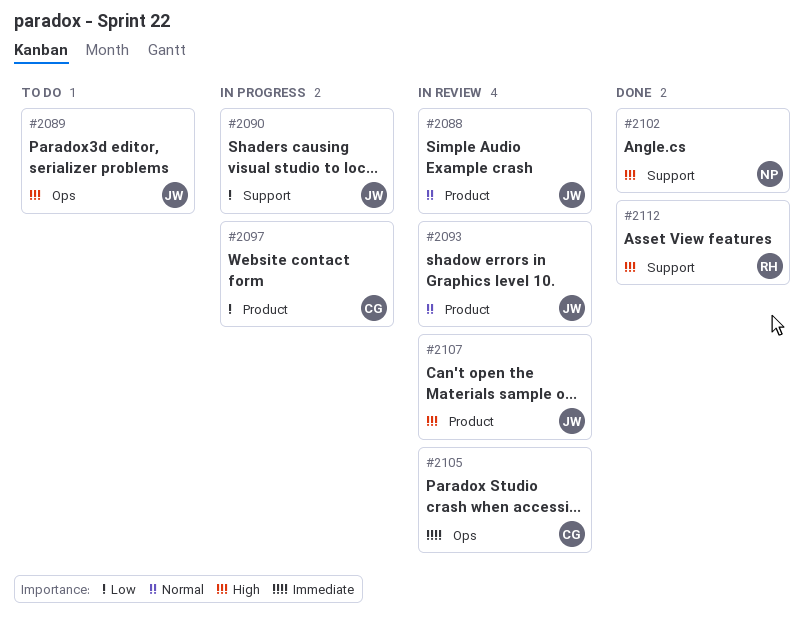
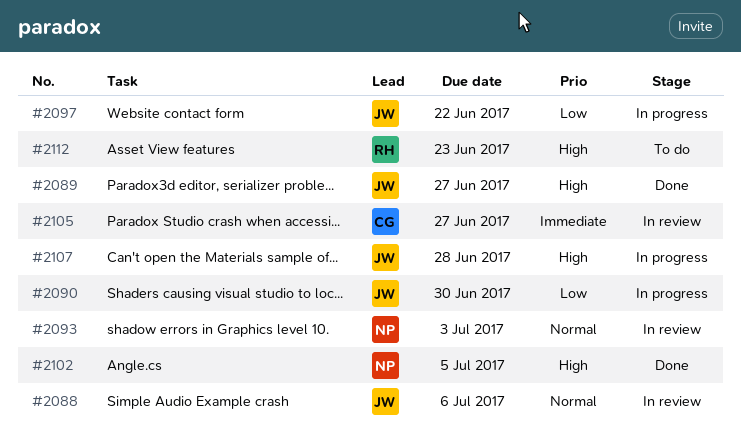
#2089, status: To do -> Done
#2093, owner: JW -> NP
#2097, owner: CG -> JW
#2107, status: In review -> In progress
#2112, status: Done -> To do

